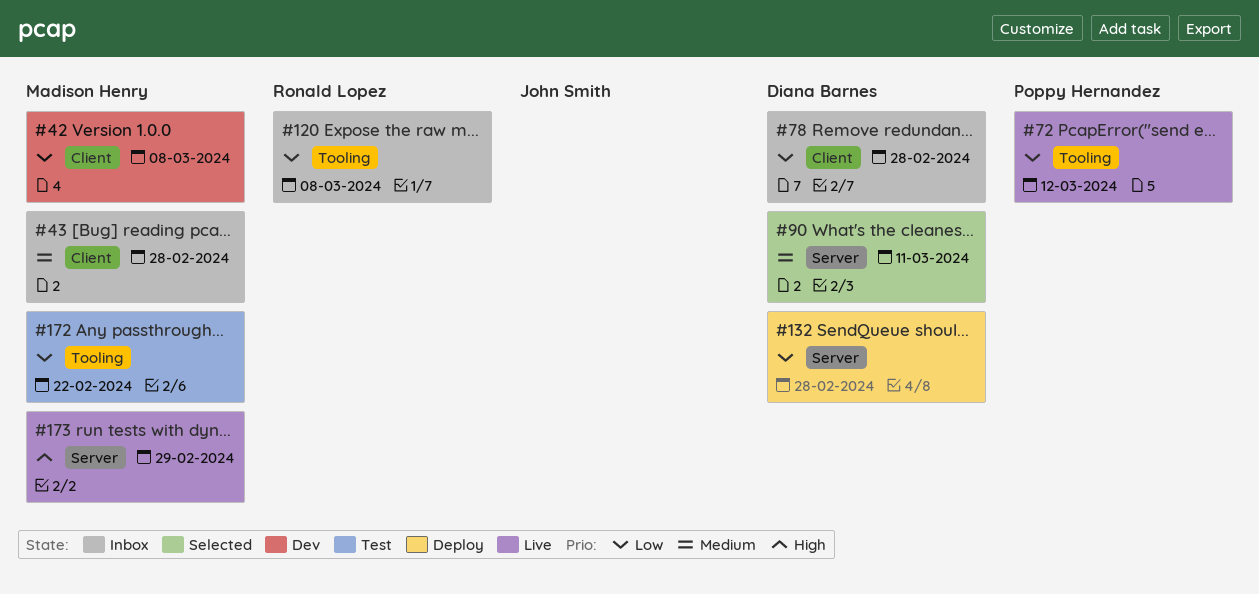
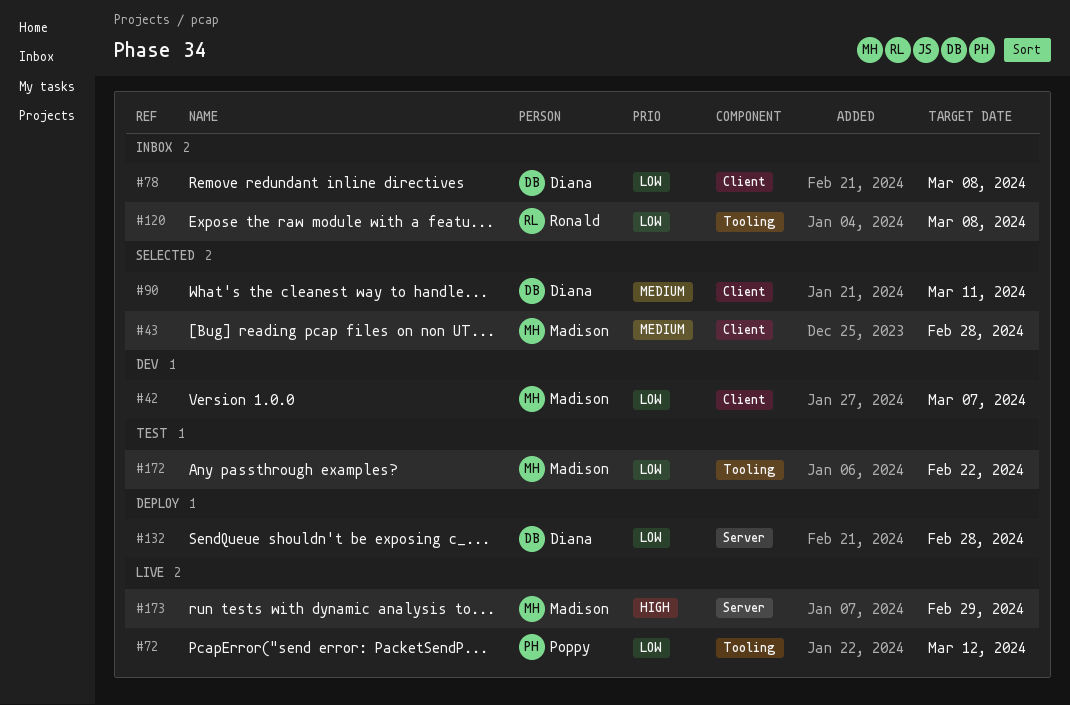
#42, due: Mar 8 -> Mar 7
#43, status: Inbox -> Selected
#78, due: Feb 28 -> Mar 8
#90, label: Server -> Client

